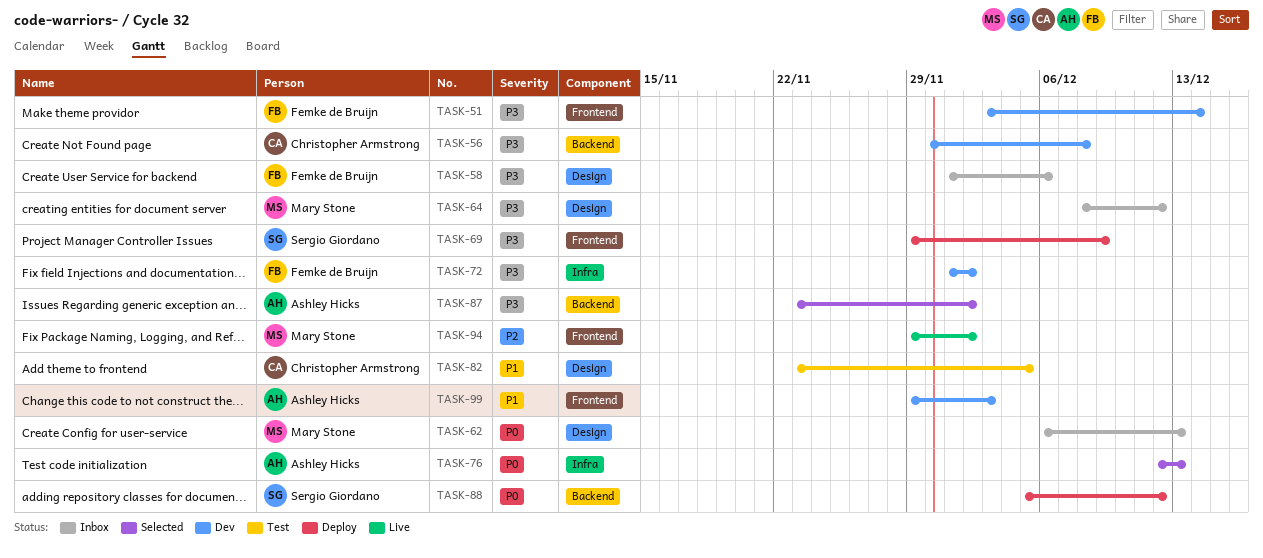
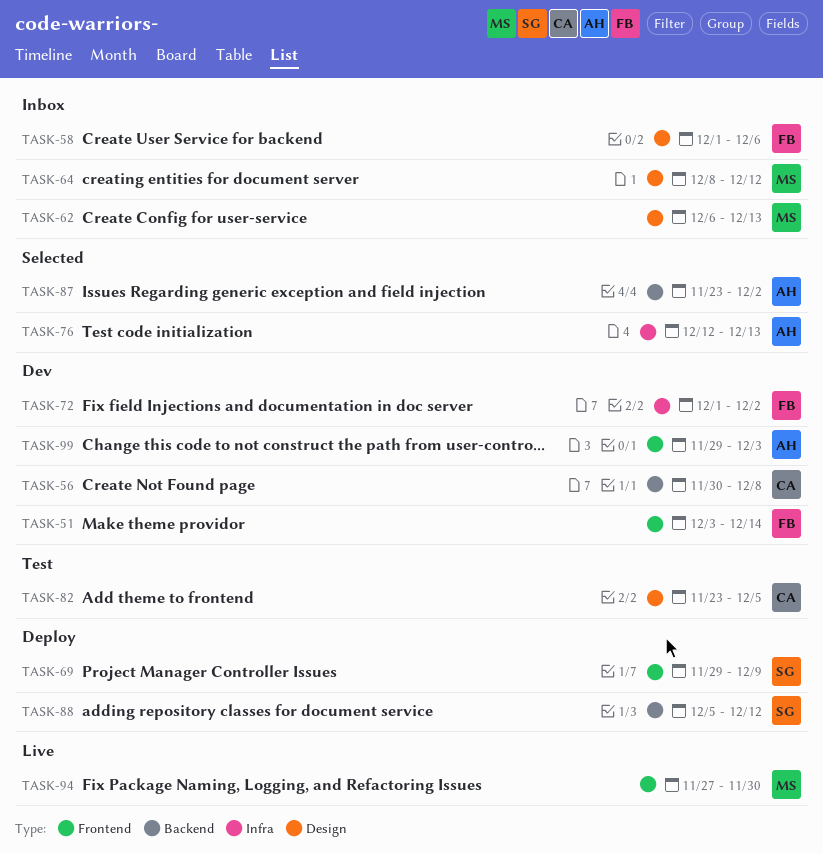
TASK-94, start: Nov 29 -> Nov 27
TASK-94, due: Dec 2 -> Nov 30

